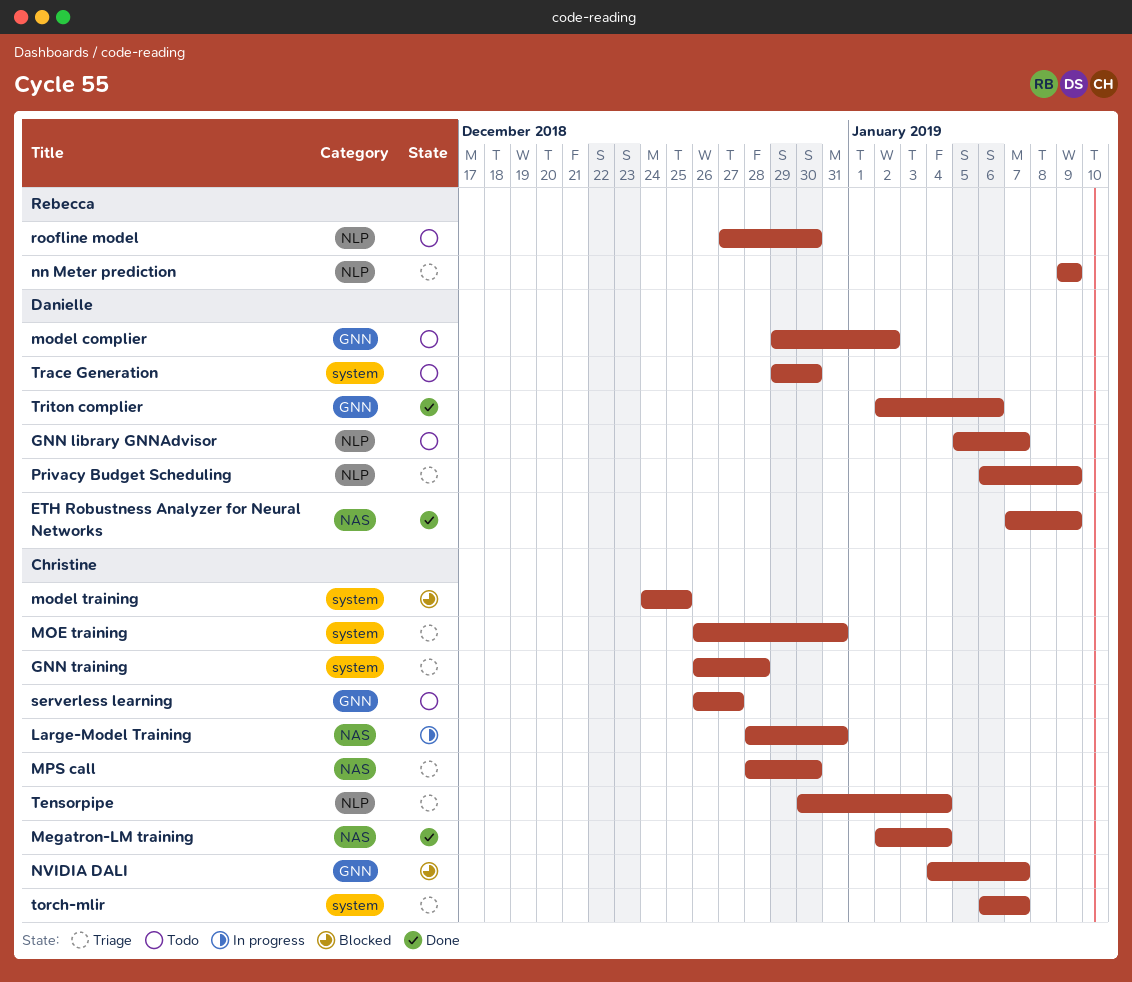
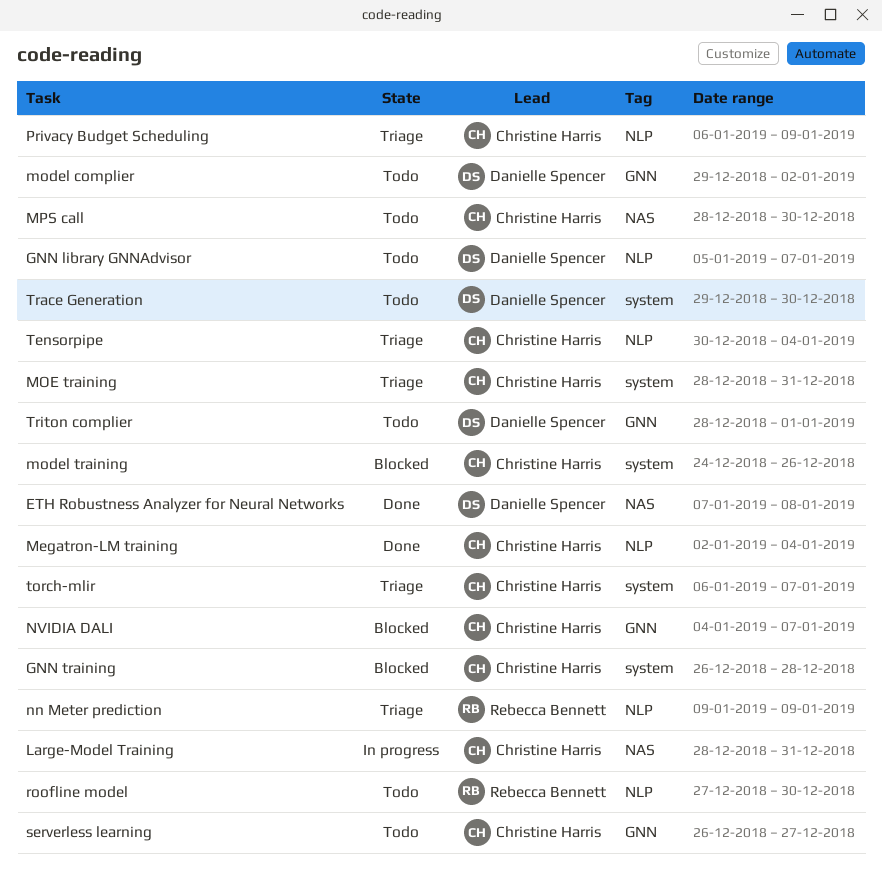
ETH Robustness Analyzer for Neural Networks, due: Jan 9 -> Jan 8
GNN training, status: Triage -> Blocked
Megatron-LM training, label: NAS -> NLP
model training, due: Dec 25 -> Dec 26
MOE training, start: Dec 26 -> Dec 28
MPS call, status: Triage -> Todo
Privacy Budget Scheduling, owner: Danielle Spencer -> Christine Harris
Triton complier, status: Done -> Todo
Triton complier, start: Jan 2 -> Dec 28
Triton complier, due: Jan 6 -> Jan 1

